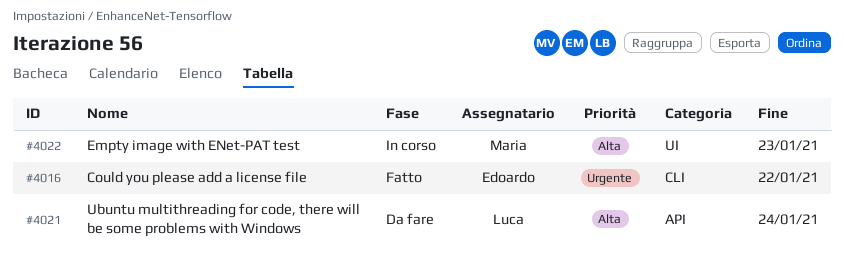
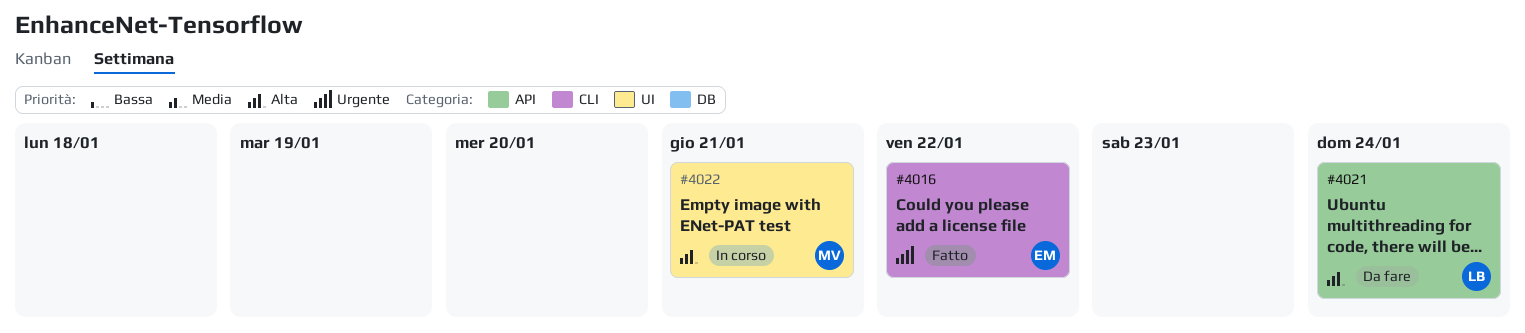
#4022, due: Jan 23 -> Jan 21

